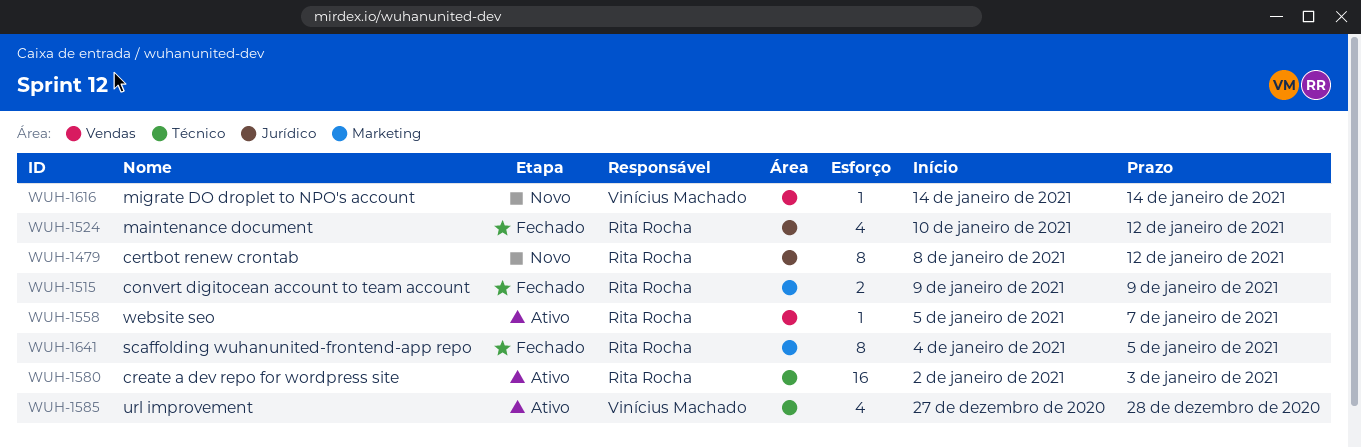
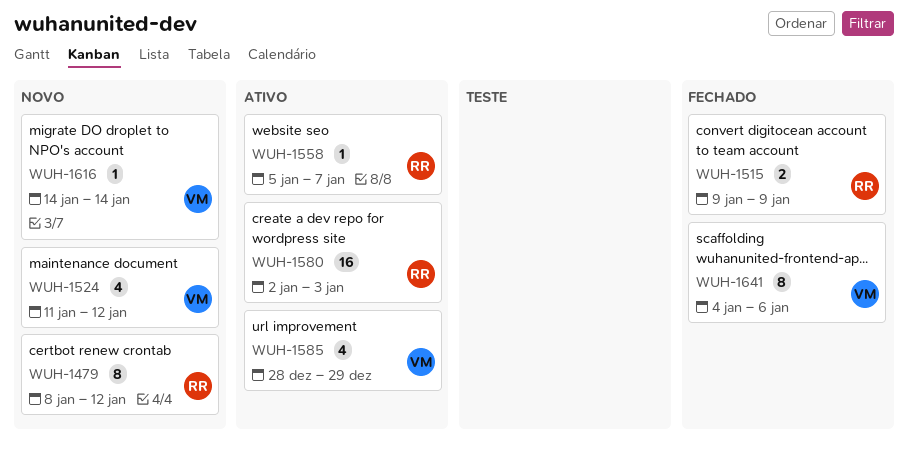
WUH-1524, status: Fechado -> Novo
WUH-1524, owner: Rita Rocha -> Vinícius Machado
WUH-1524, start: Jan 10 -> Jan 11
WUH-1585, start: Dec 27 -> Dec 28
WUH-1585, due: Dec 28 -> Dec 29
WUH-1641, owner: Rita Rocha -> Vinícius Machado
WUH-1641, due: Jan 5 -> Jan 6

